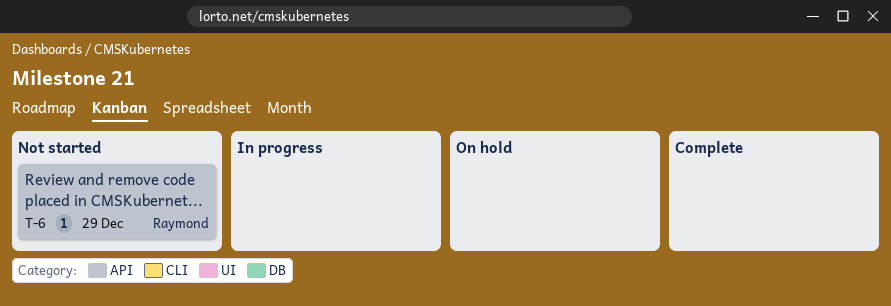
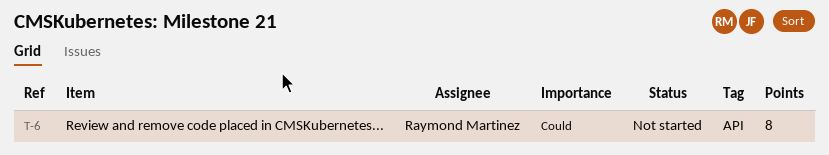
T-6, estimate: 1 -> 8

